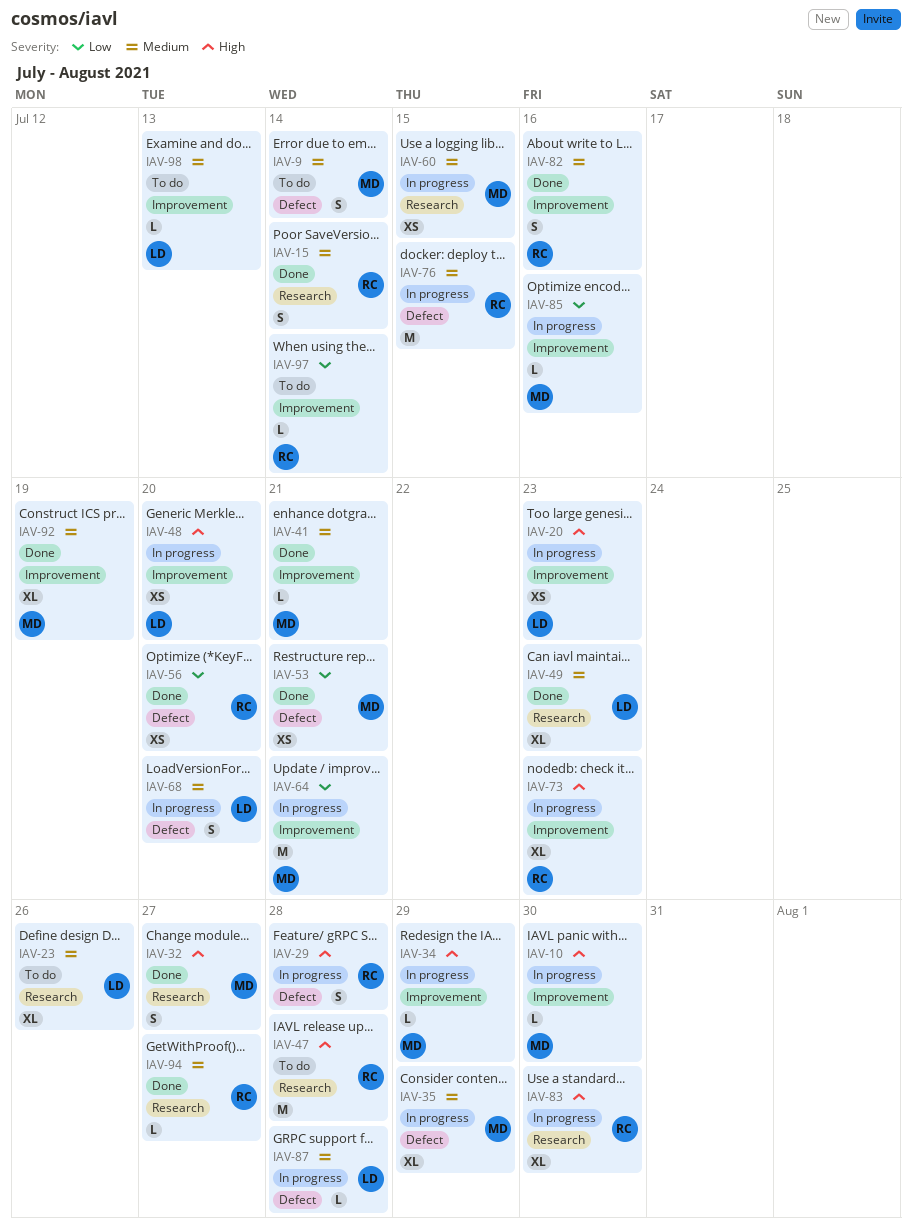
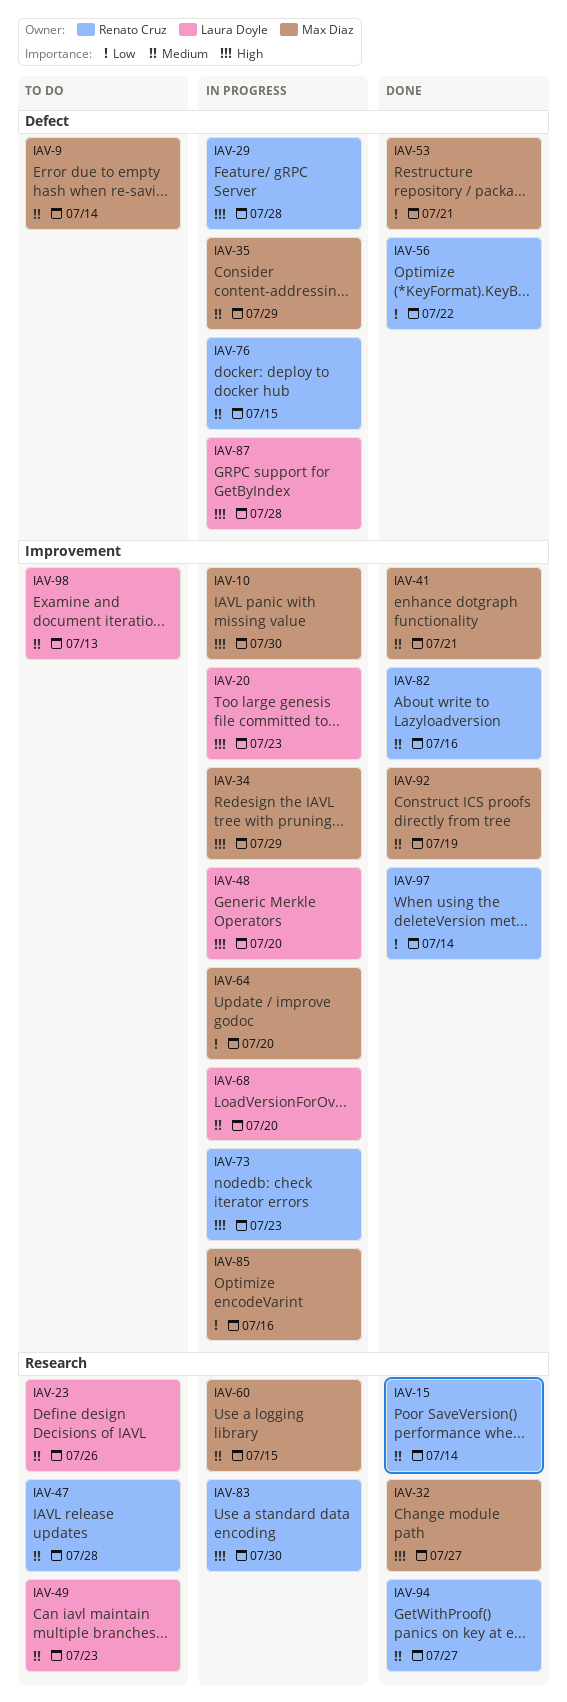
IAV-47, priority: High -> Medium
IAV-49, status: Done -> To do
IAV-56, due: Jul 20 -> Jul 22
IAV-64, due: Jul 21 -> Jul 20
IAV-68, label: Defect -> Improvement
IAV-87, priority: Medium -> High
IAV-97, status: To do -> Done

